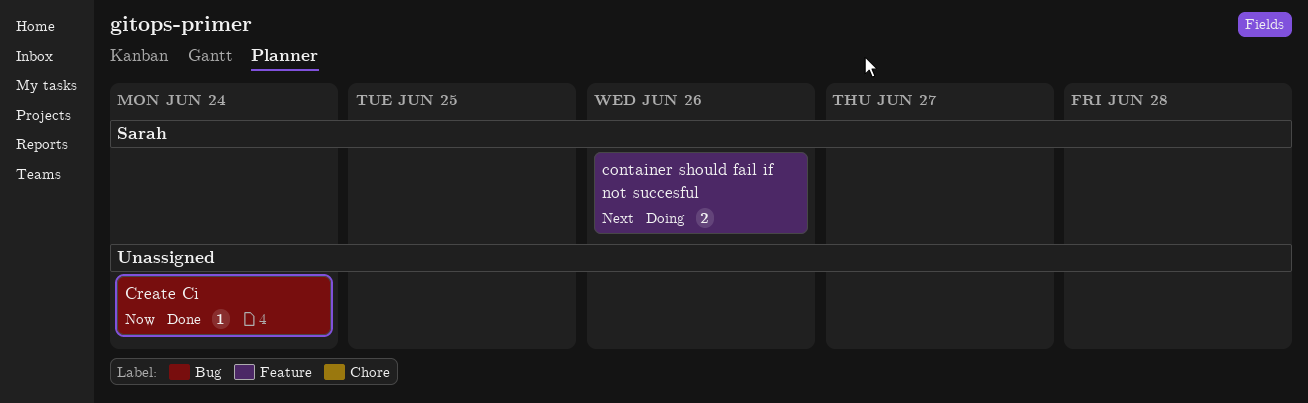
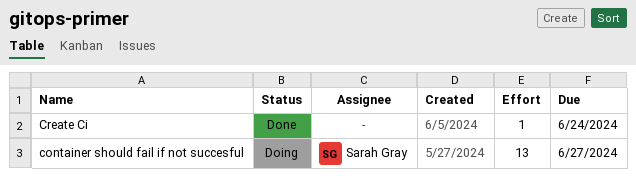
container should fail if not succesful, estimate: 2 -> 13
container should fail if not succesful, due: Jun 26 -> Jun 27

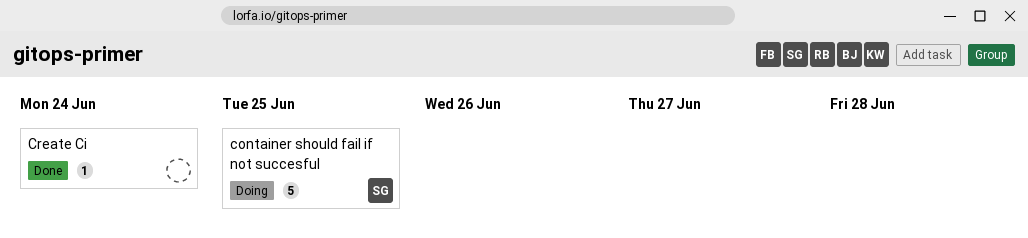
container should fail if not succesful, estimate: 13 -> 5
container should fail if not succesful, due: Jun 27 -> Jun 25

